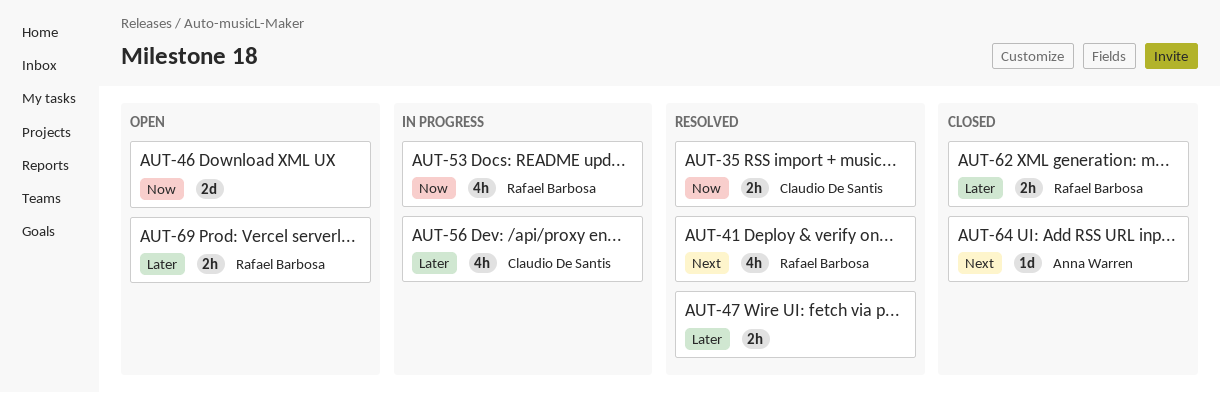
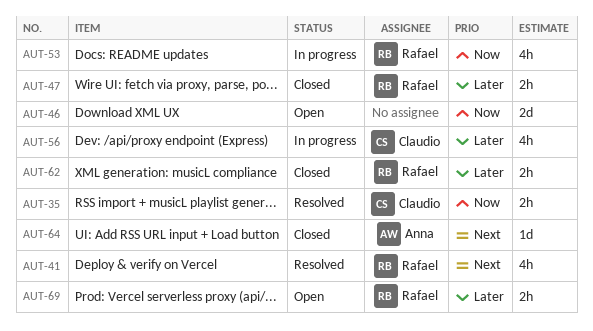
AUT-47, status: Resolved -> Closed
AUT-47, owner: none -> Rafael Barbosa

